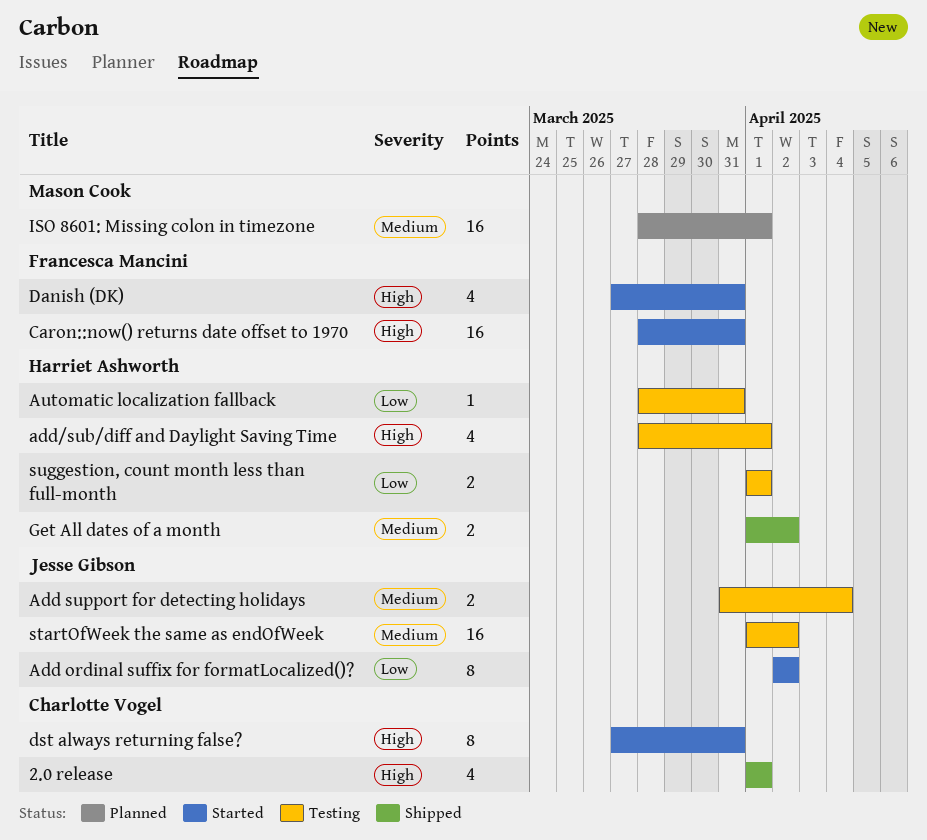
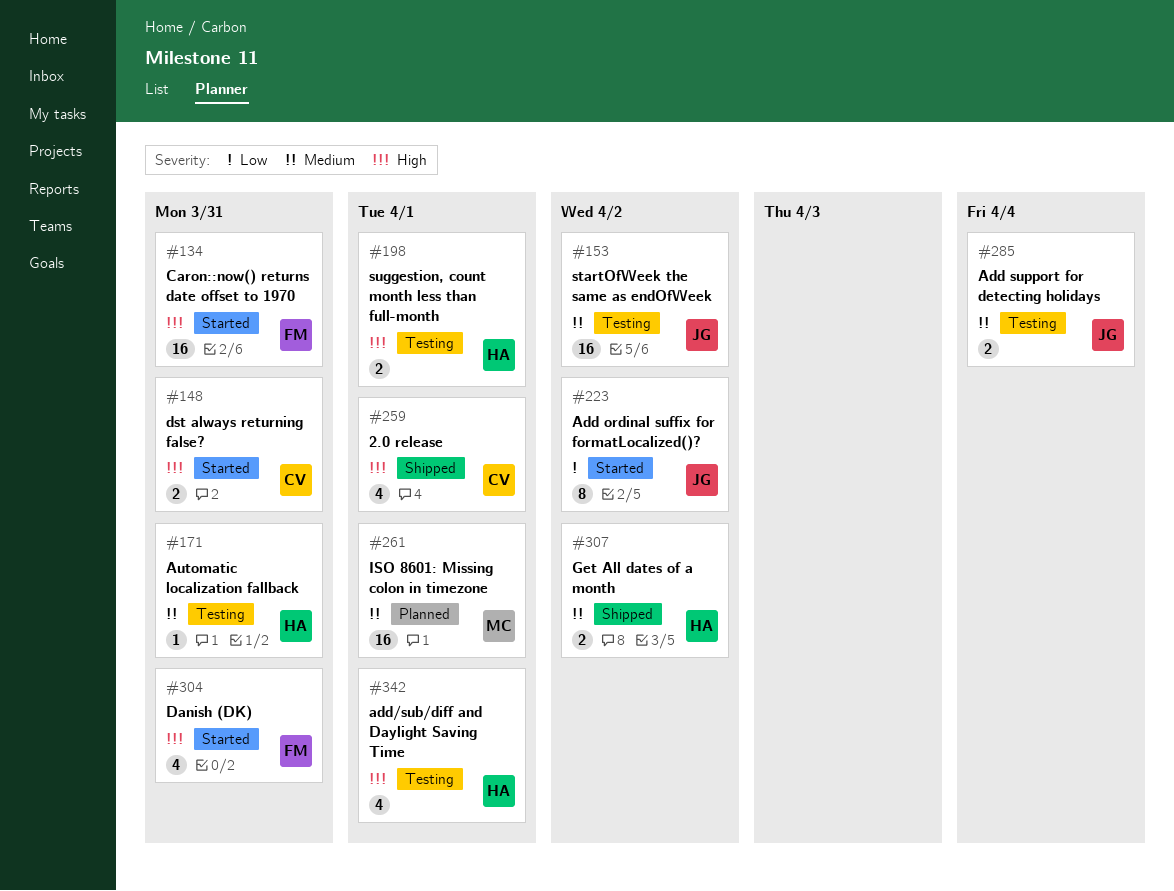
Automatic localization fallback, priority: Low -> Medium
dst always returning false?, estimate: 8 -> 2
suggestion, count month less than full-month, priority: Low -> High

